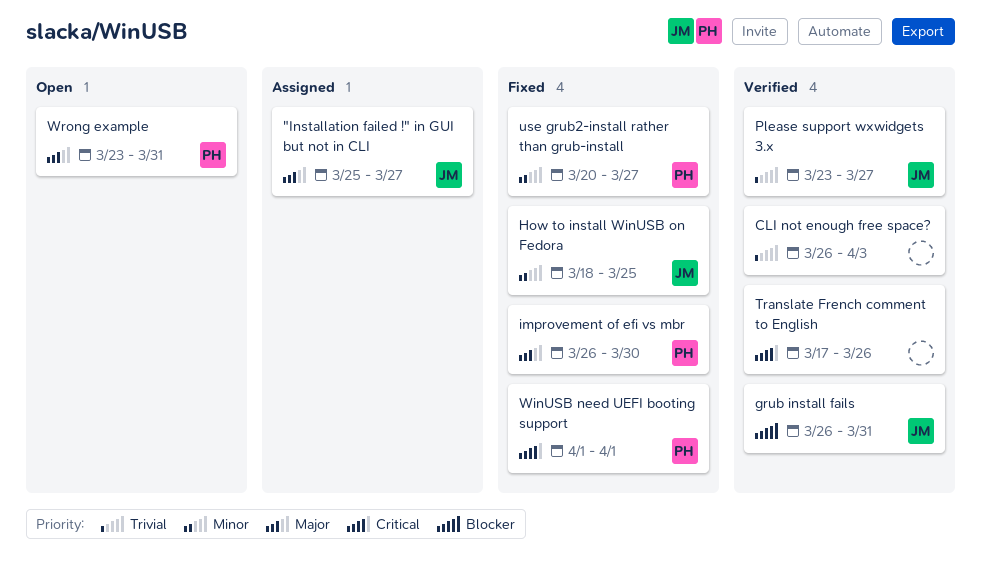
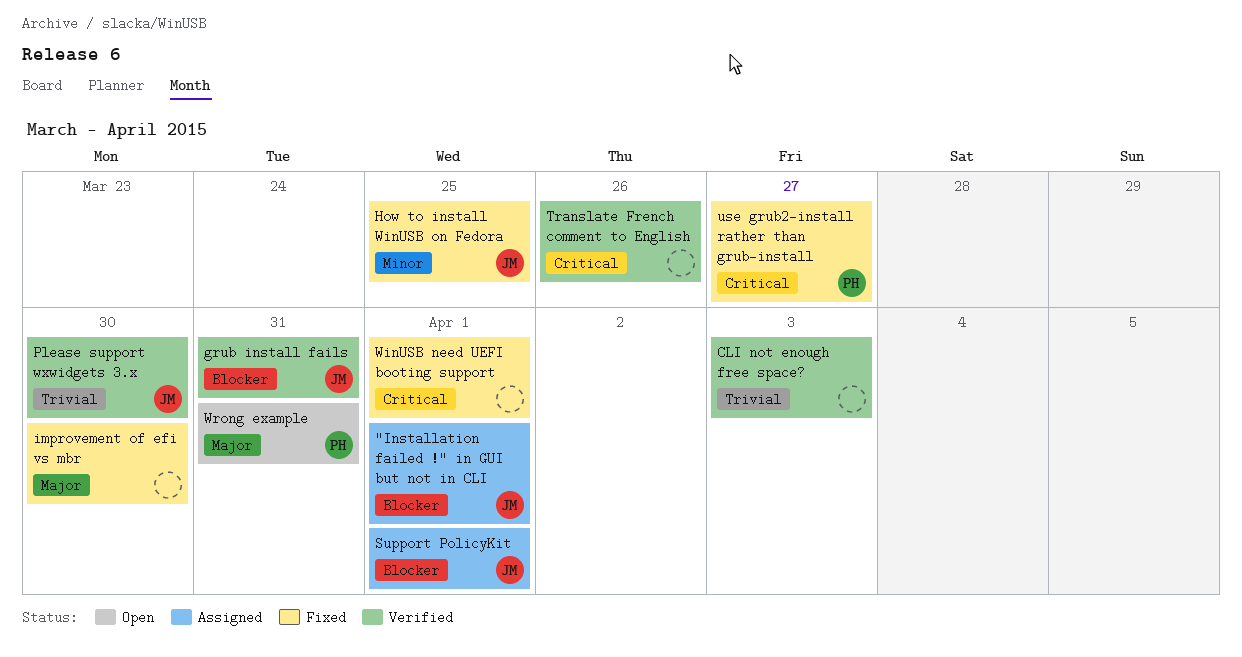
"Installation failed !" in GUI but not in CLI, priority: Major -> Blocker
"Installation failed !" in GUI but not in CLI, due: Mar 27 -> Apr 1
improvement of efi vs mbr, owner: PH -> none
Please support wxwidgets 3.x, due: Mar 27 -> Mar 30
Support PolicyKit: none -> present
use grub2-install rather than grub-install, priority: Minor -> Critical
WinUSB need UEFI booting support, owner: PH -> none

